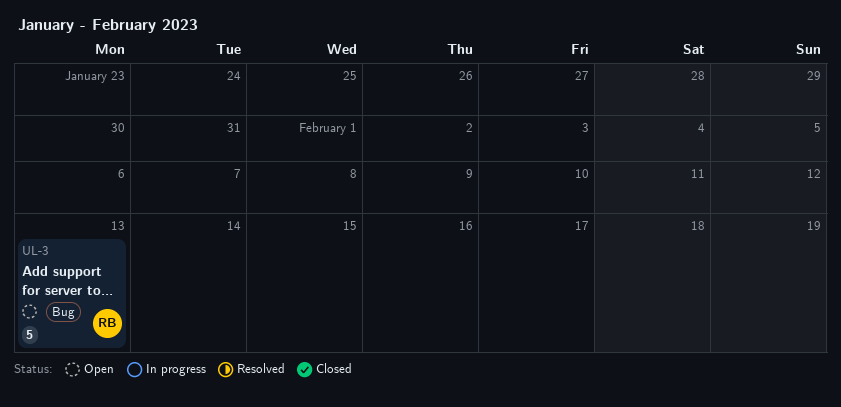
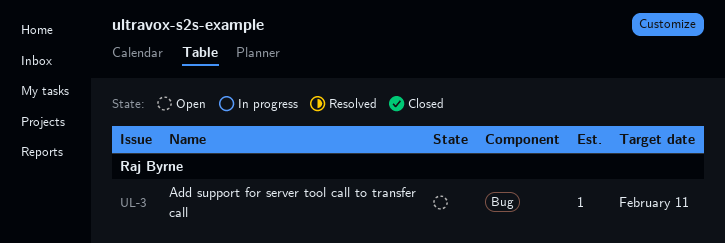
UL-3, estimate: 5 -> 1
UL-3, due: Feb 13 -> Feb 11

